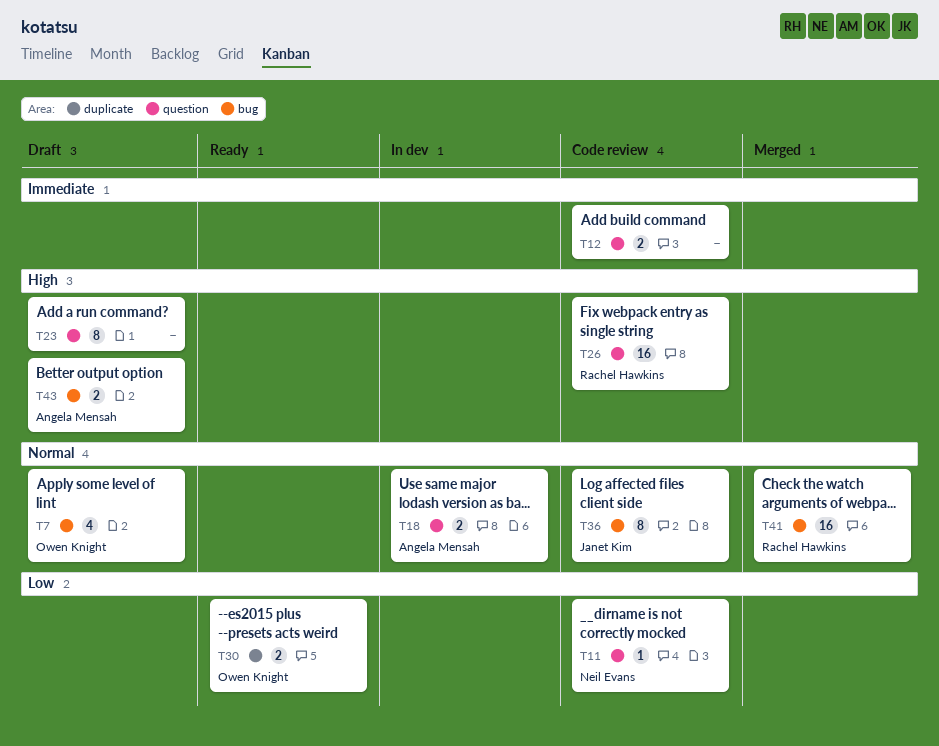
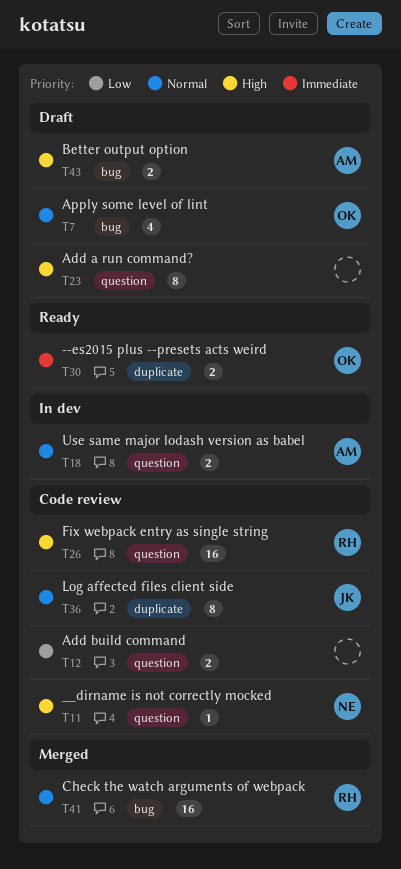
T11, priority: Low -> High
T12, priority: Immediate -> Low
T30, priority: Low -> Immediate
T36, label: bug -> duplicate

